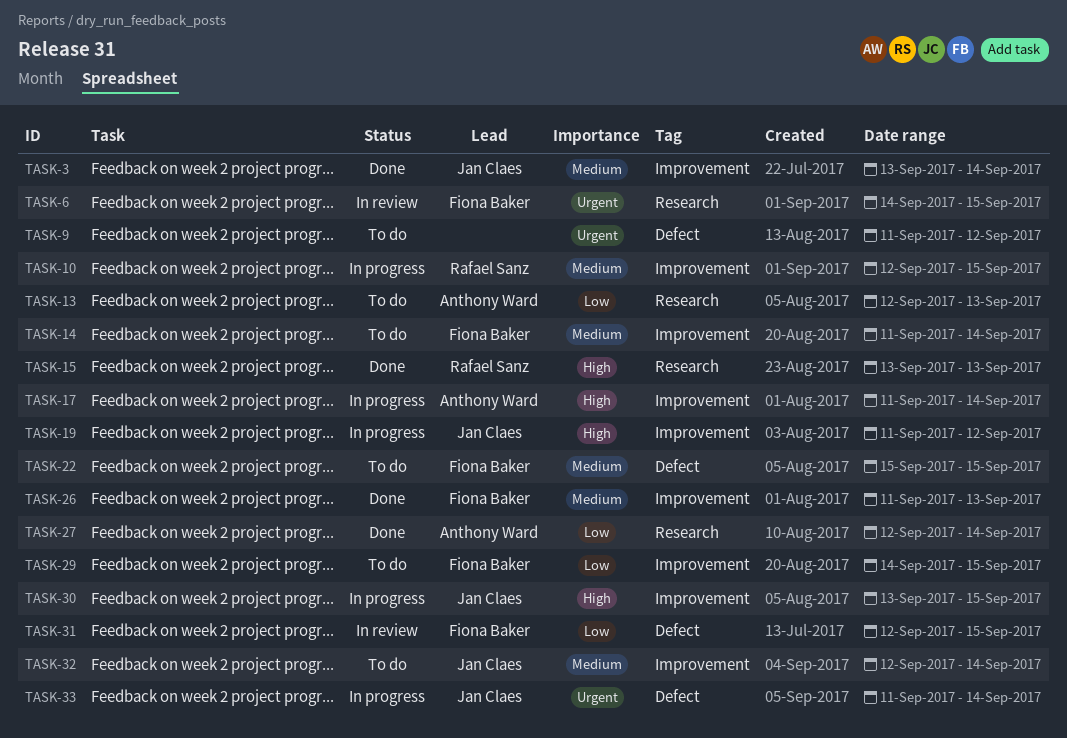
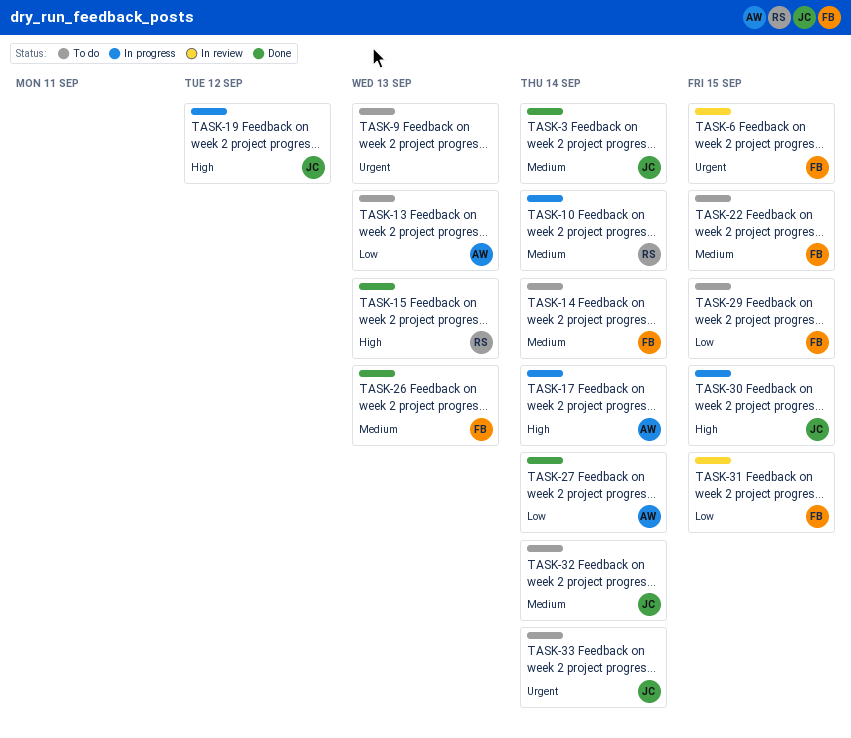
TASK-9, due: Sep 12 -> Sep 13
TASK-10, due: Sep 15 -> Sep 14
TASK-33, status: In progress -> To do

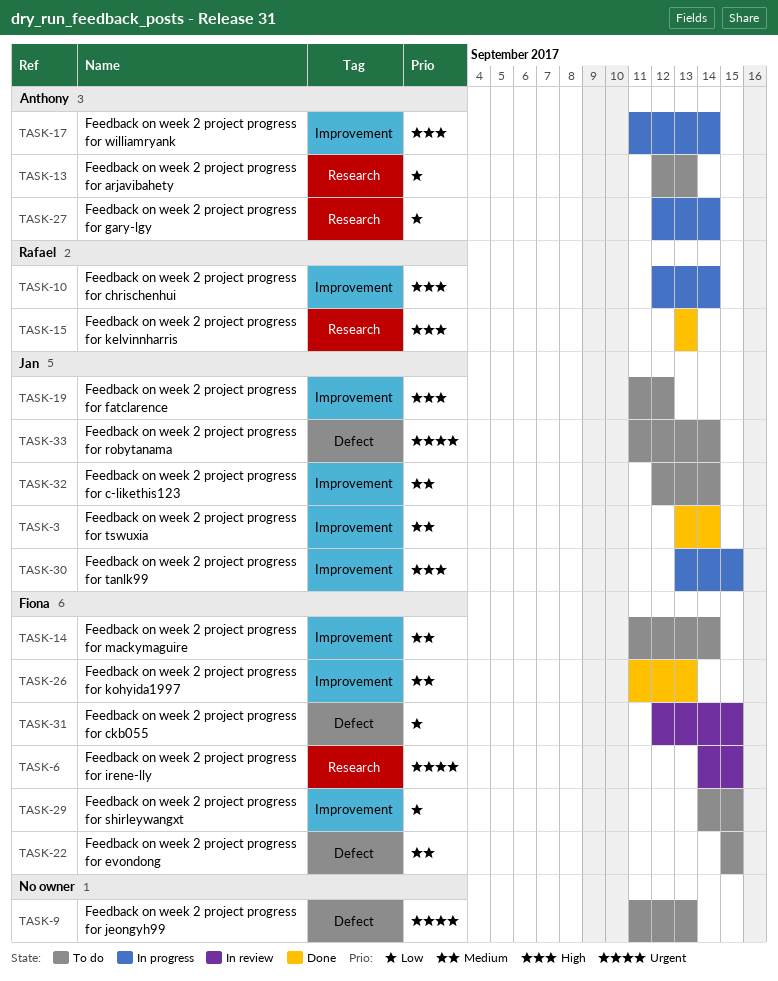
TASK-10, priority: Medium -> High
TASK-19, status: In progress -> To do
TASK-27, status: Done -> In progress

